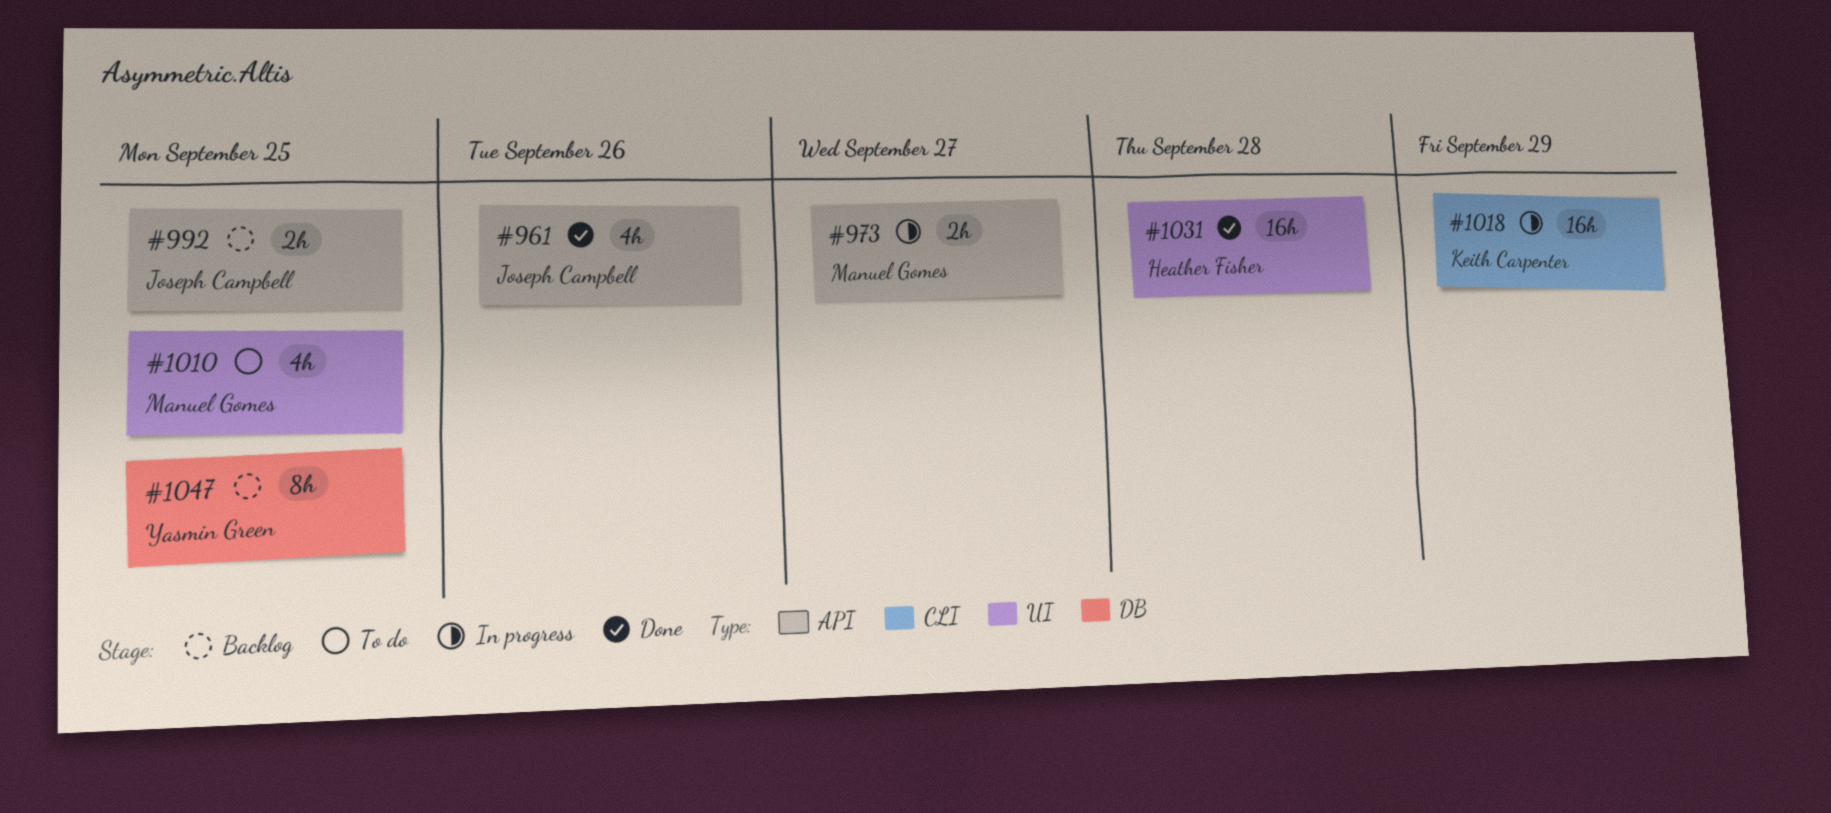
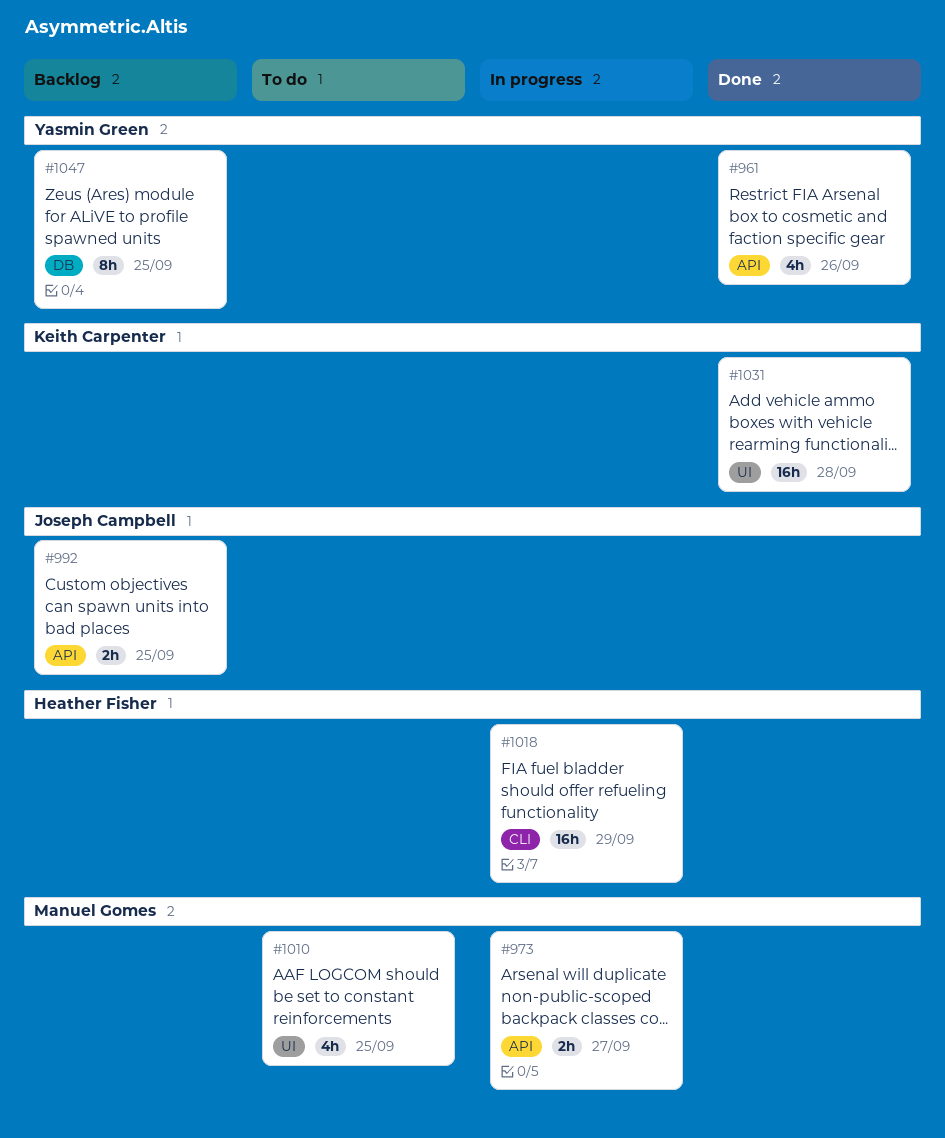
#961, owner: Joseph Campbell -> Yasmin Green
#1018, owner: Keith Carpenter -> Heather Fisher
#1031, owner: Heather Fisher -> Keith Carpenter

